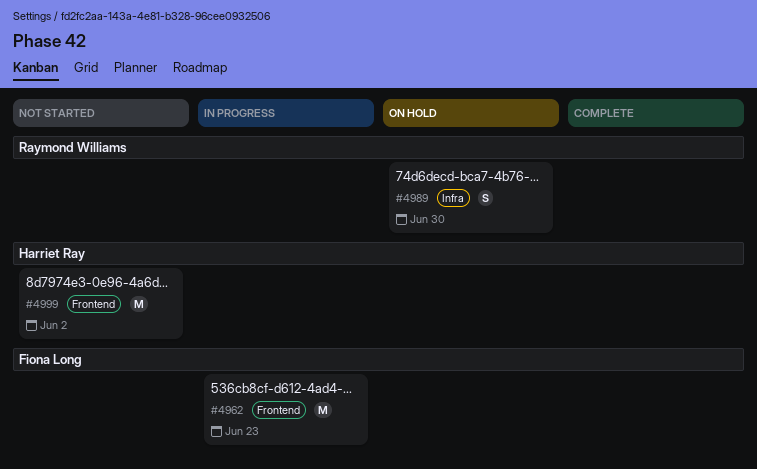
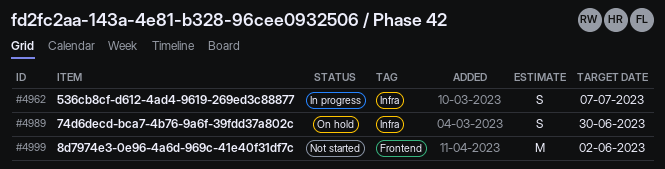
#4962, label: Frontend -> Infra
#4962, estimate: M -> S
#4962, due: Jun 23 -> Jul 7

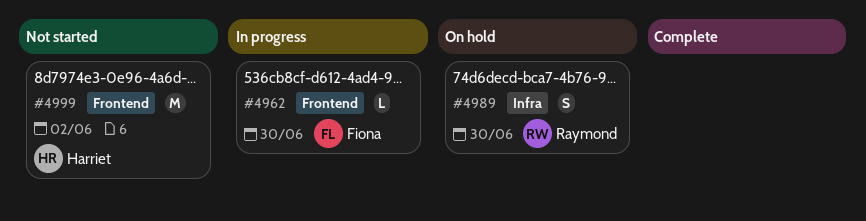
#4962, label: Infra -> Frontend
#4962, estimate: S -> L
#4962, due: Jul 7 -> Jun 30

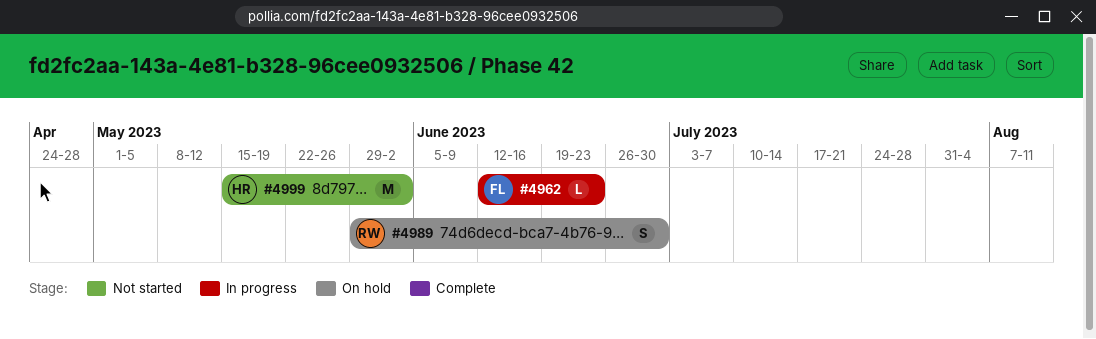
#4962, due: Jun 30 -> Jun 23

